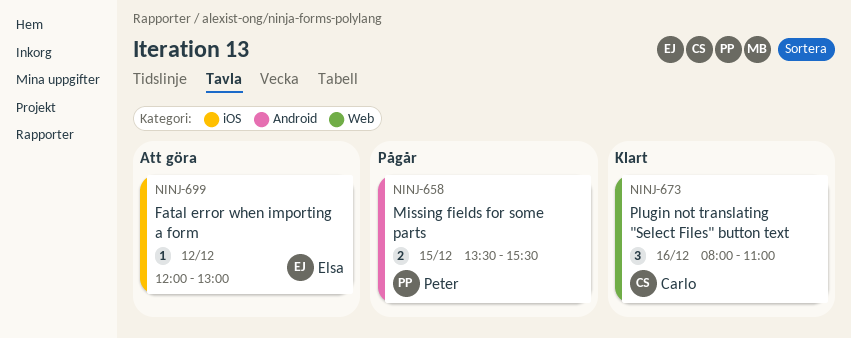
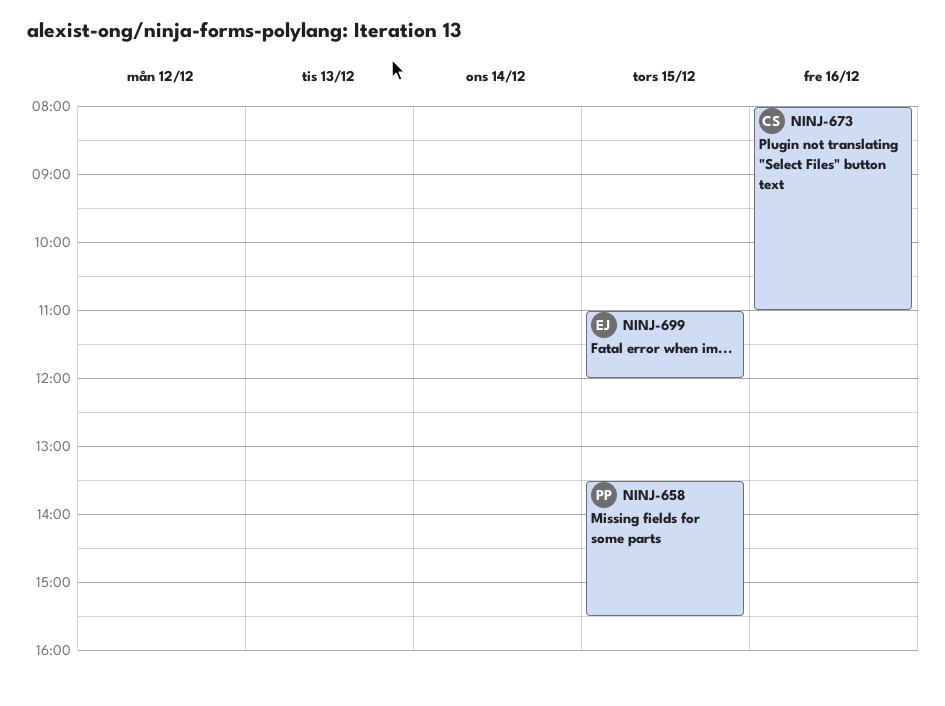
NINJ-699, day: Dec 12 -> Dec 15
NINJ-699, begins: 12:00 -> 11:00
NINJ-699, ends: 13:00 -> 12:00

